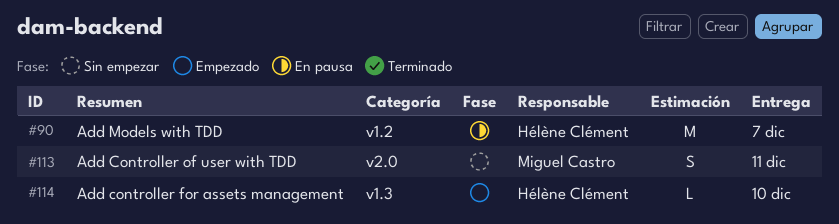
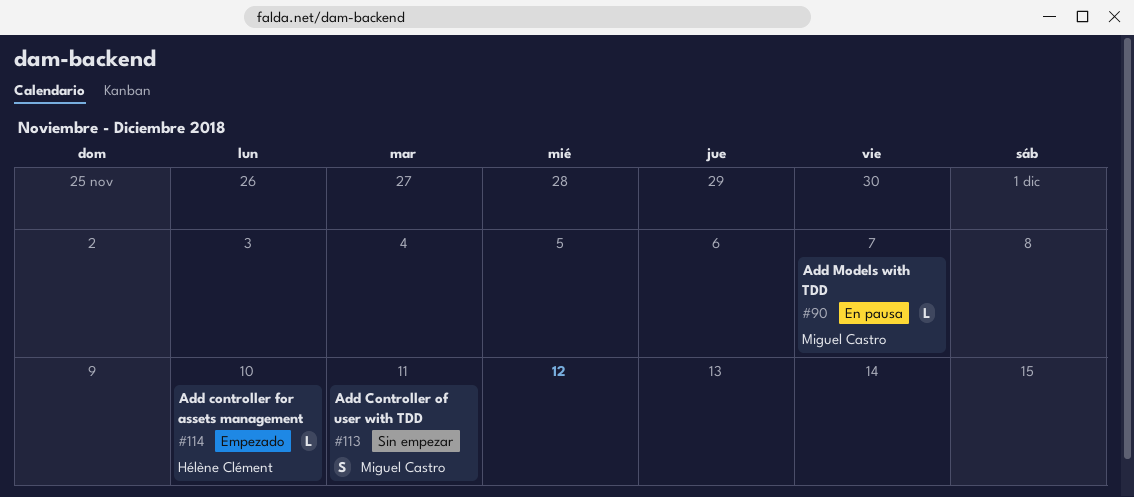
#90, owner: Hélène Clément -> Miguel Castro
#90, estimate: M -> L

